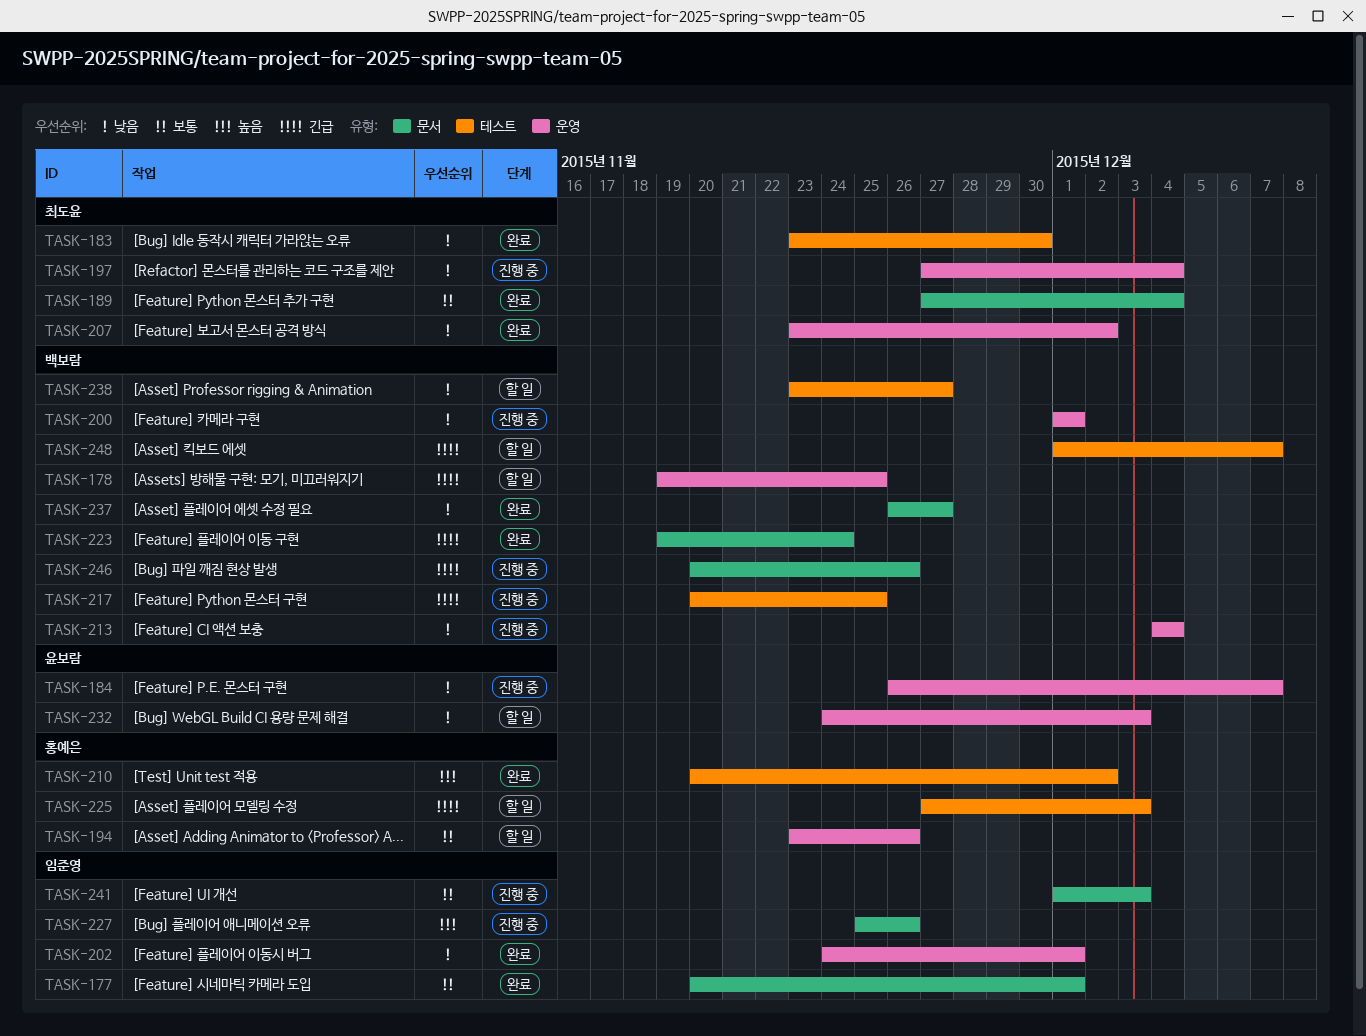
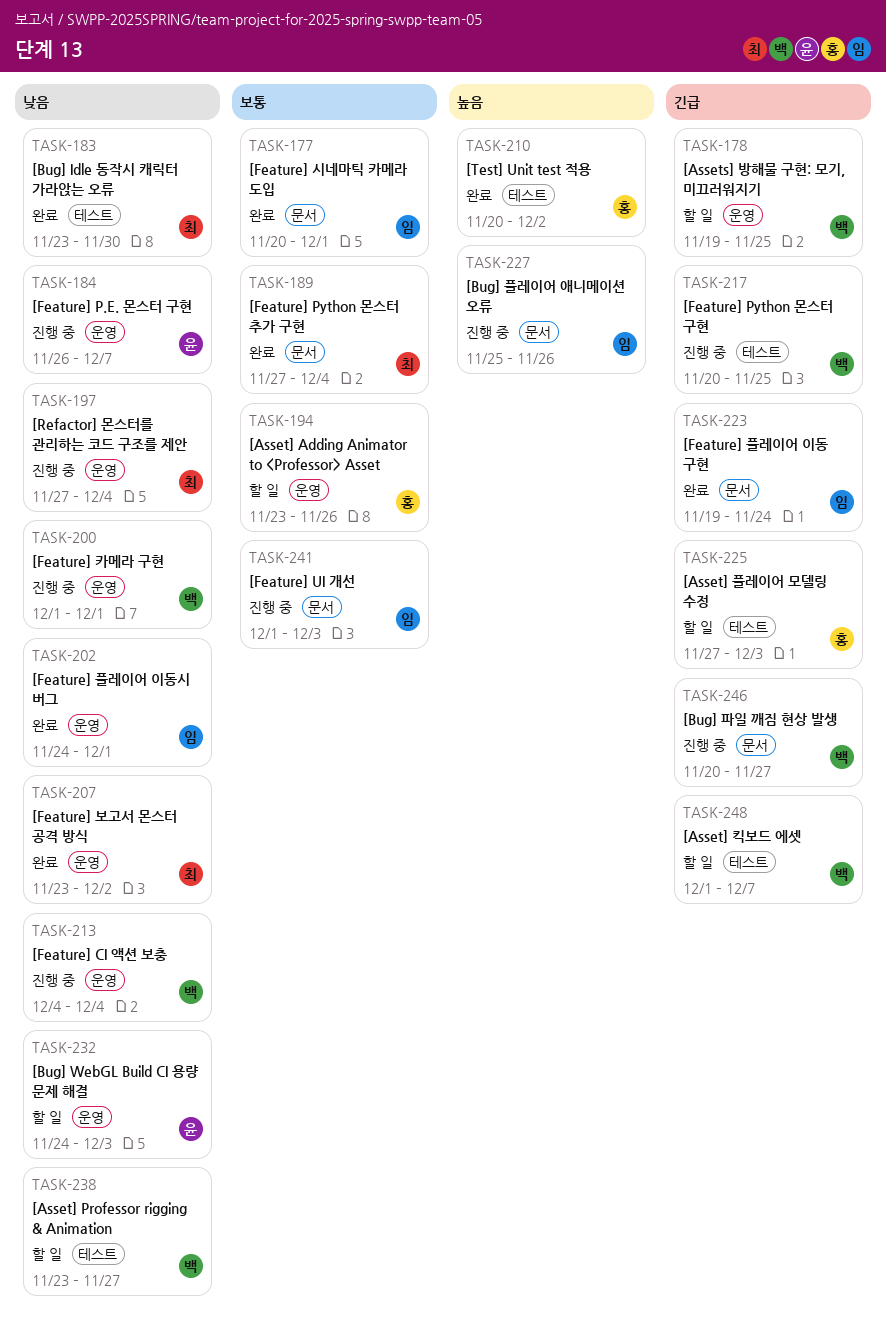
TASK-223, owner: 백보람 -> 임준영
TASK-237: present -> none
TASK-246, due: Nov 26 -> Nov 27

